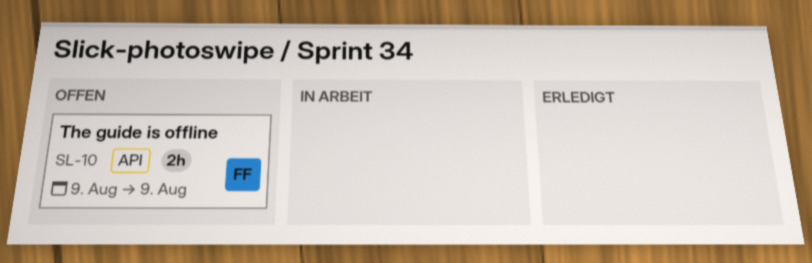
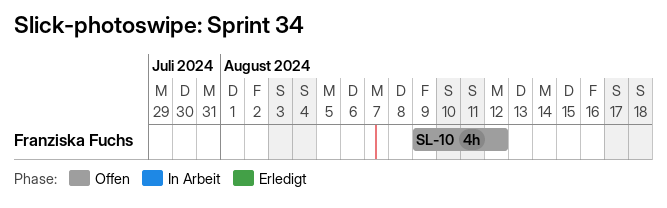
SL-10, estimate: 2h -> 4h
SL-10, due: Aug 9 -> Aug 12

